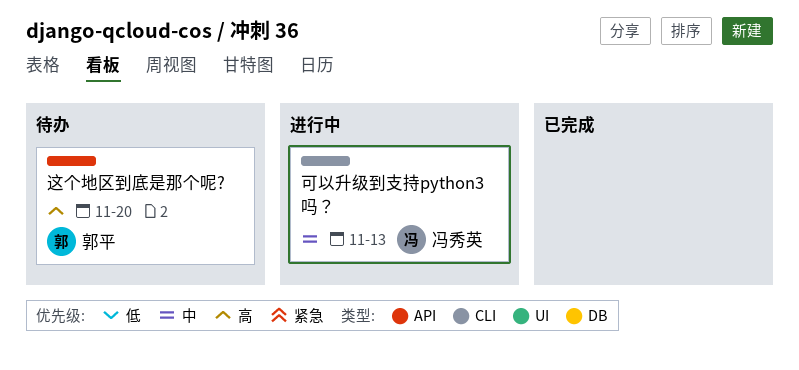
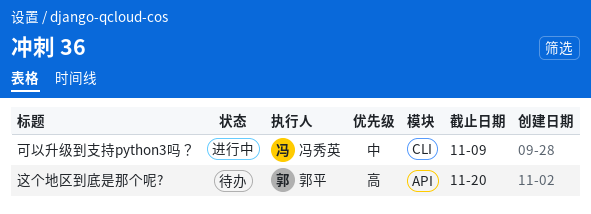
可以升级到支持python3吗？, due: Nov 13 -> Nov 9

